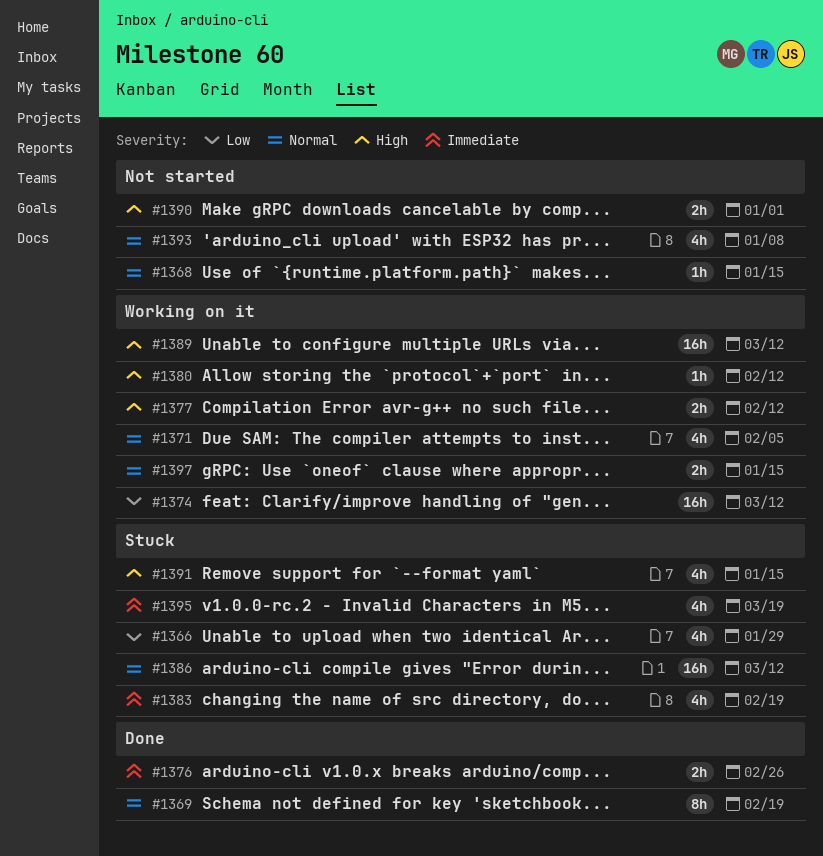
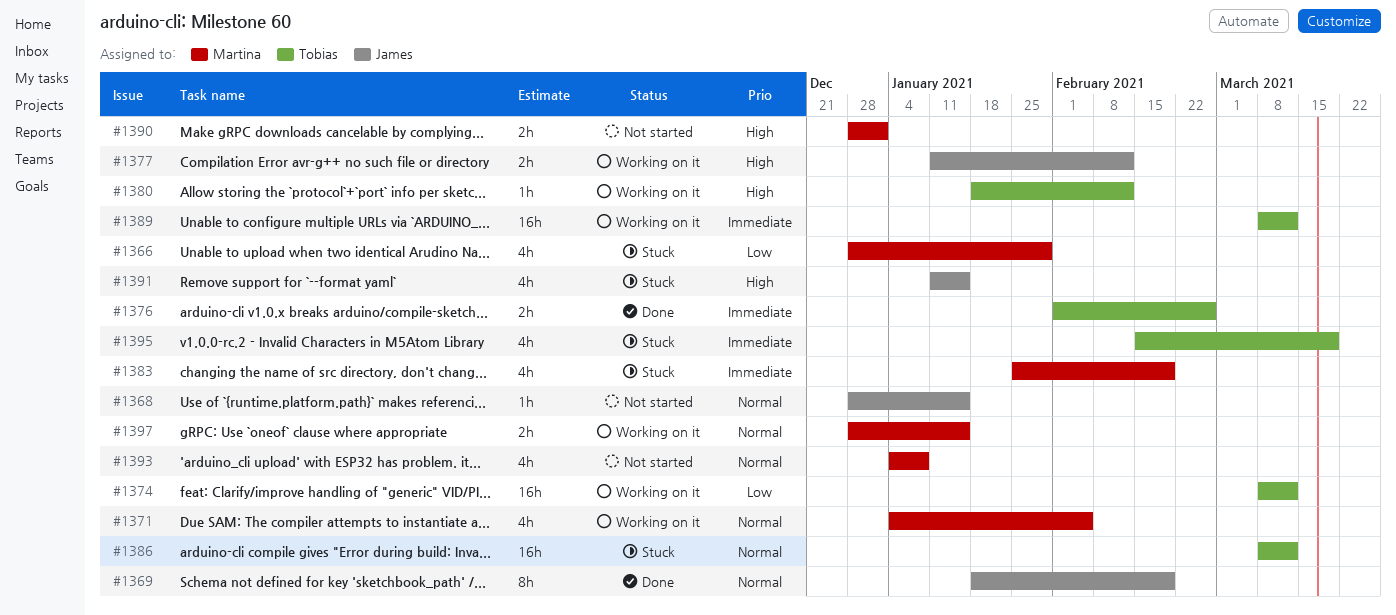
#1389, priority: High -> Immediate

